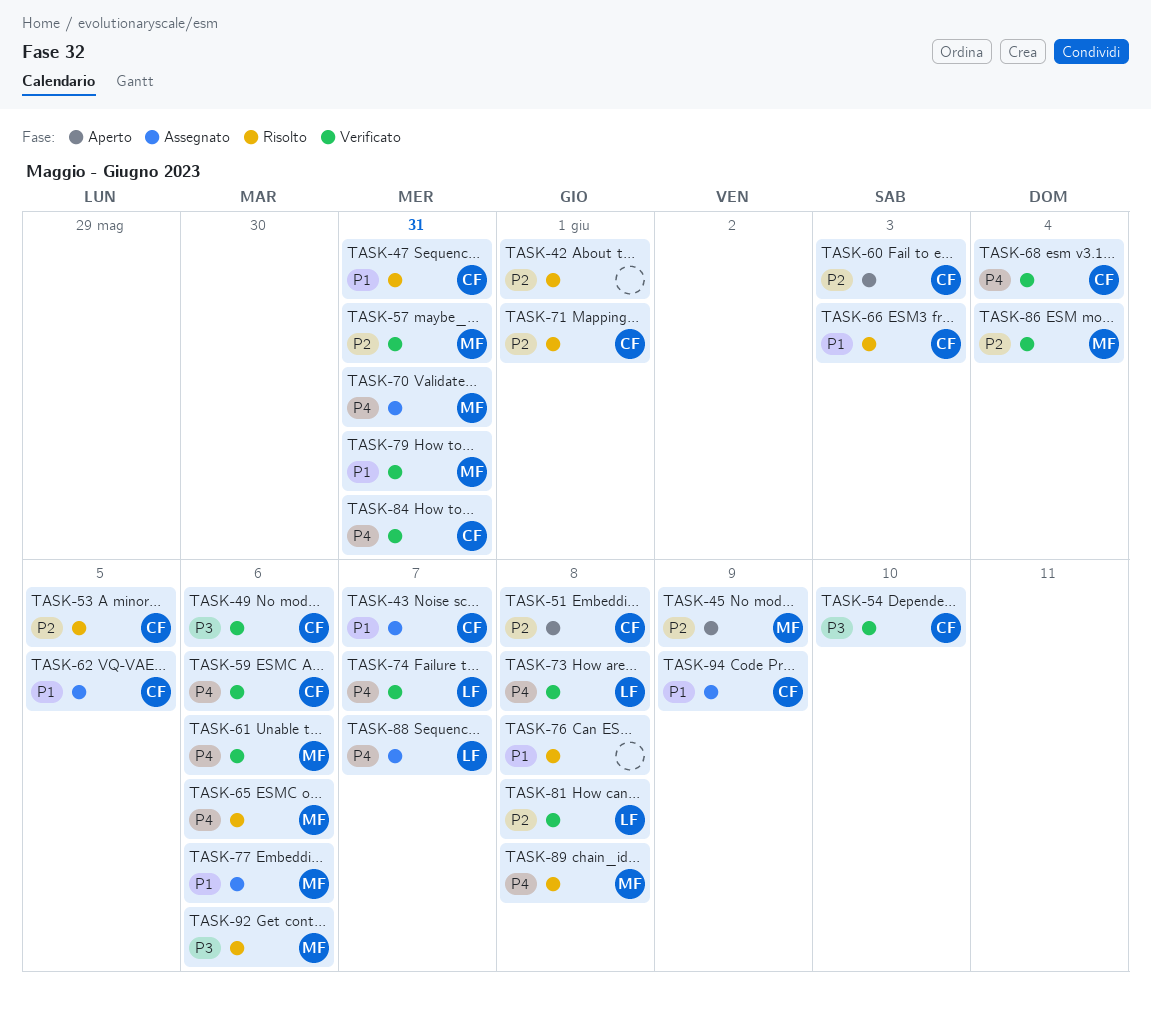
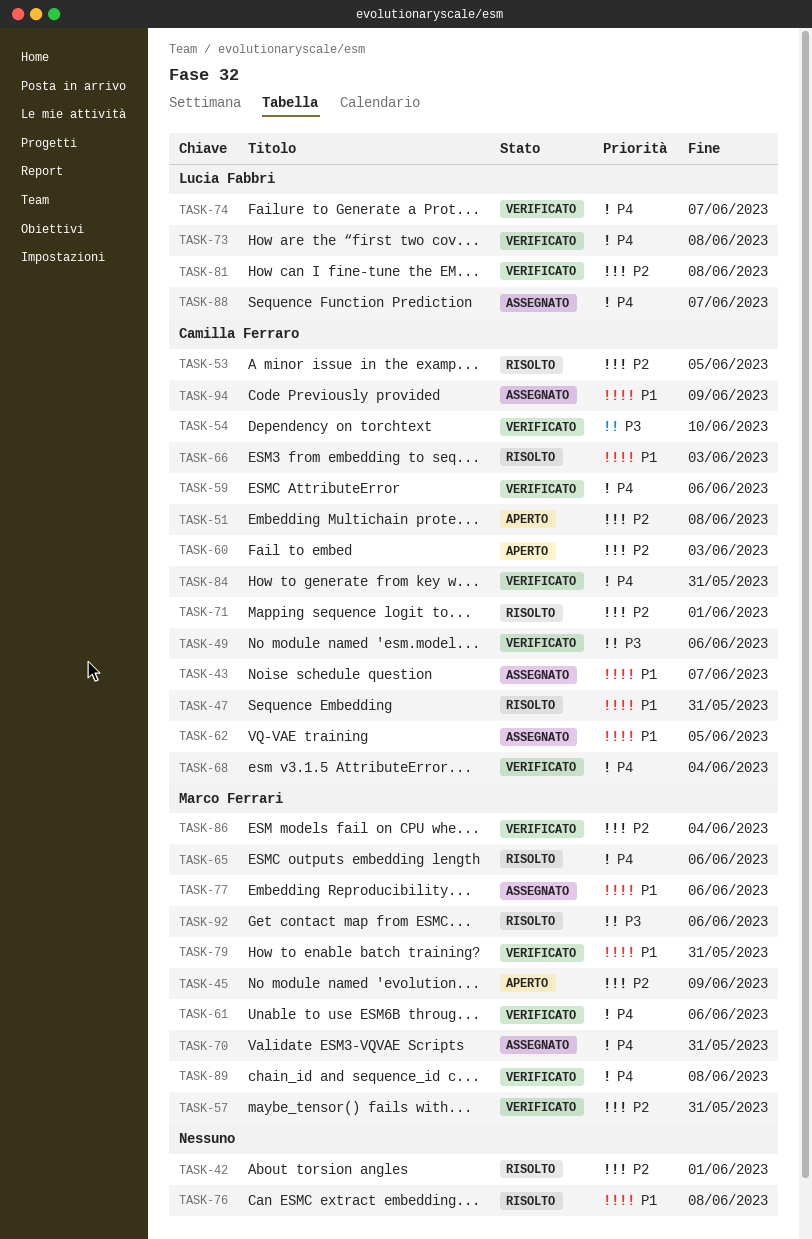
TASK-89, status: Risolto -> Verificato

